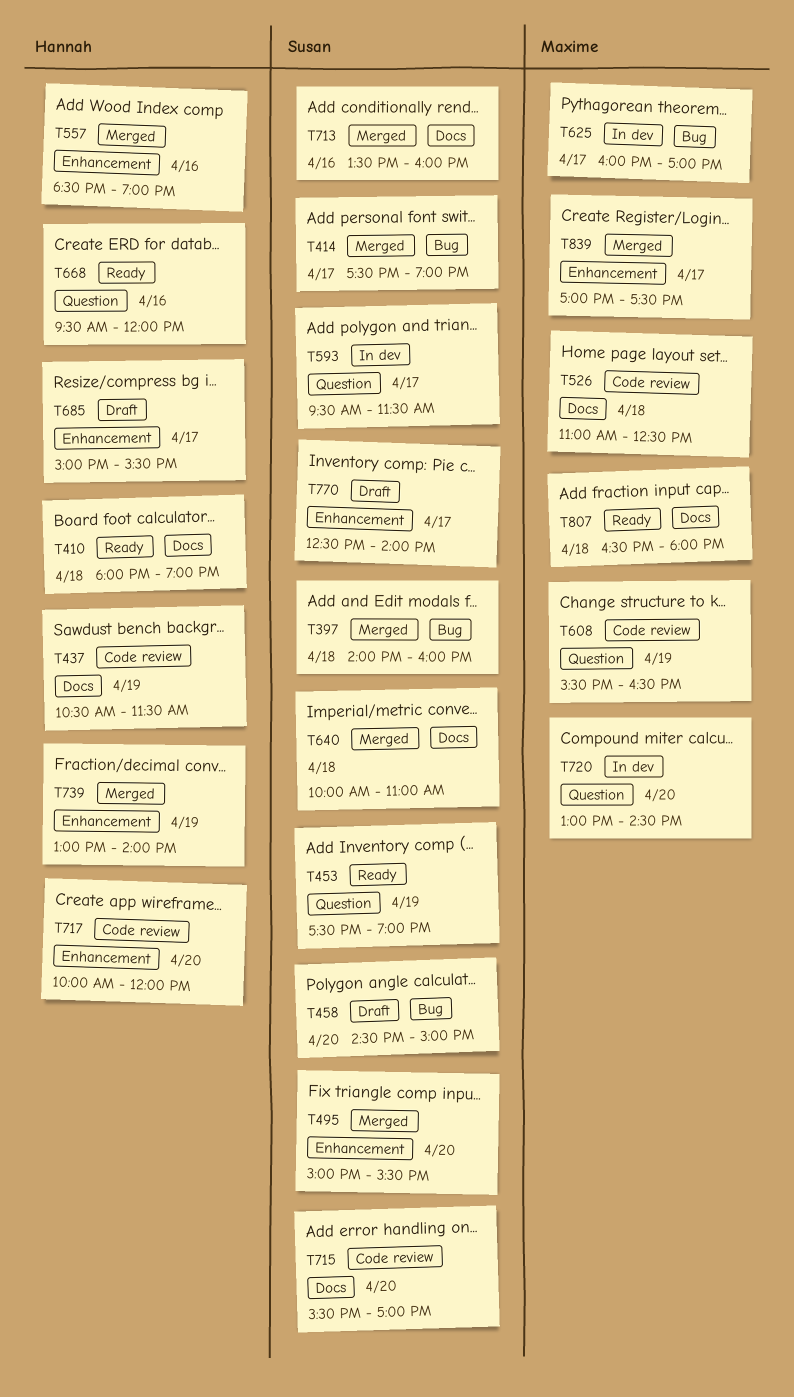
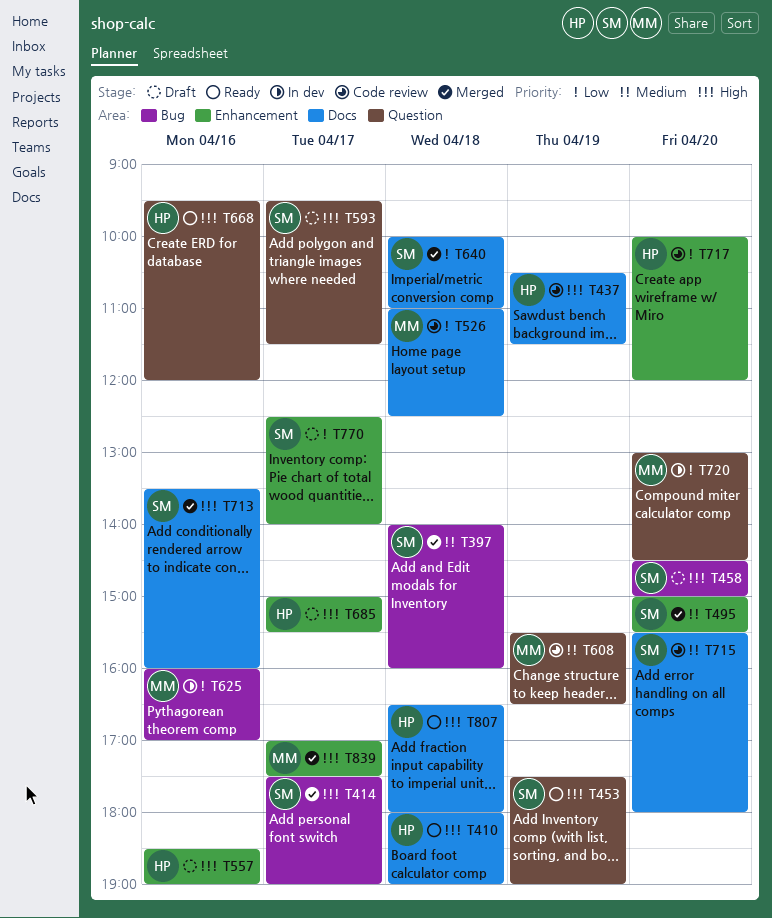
T557, status: Merged -> Draft
T593, status: In dev -> Draft
T625, day: Apr 17 -> Apr 16
T715, ends: 17:00 -> 18:00
T739: present -> none
T807, owner: Maxime -> Hannah

